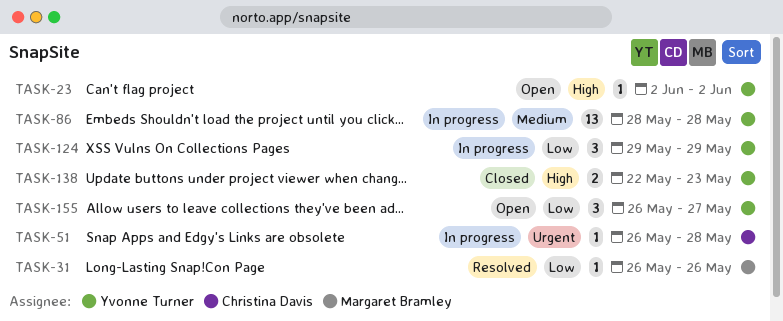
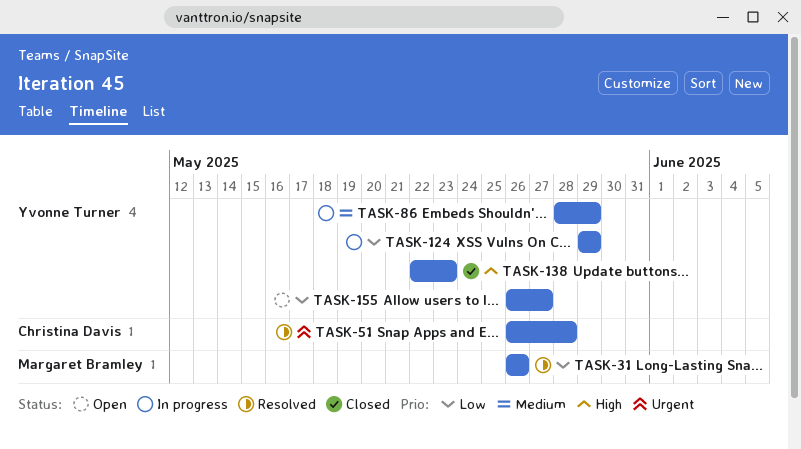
TASK-23: present -> none
TASK-51, status: In progress -> Resolved
TASK-86, due: May 28 -> May 29

